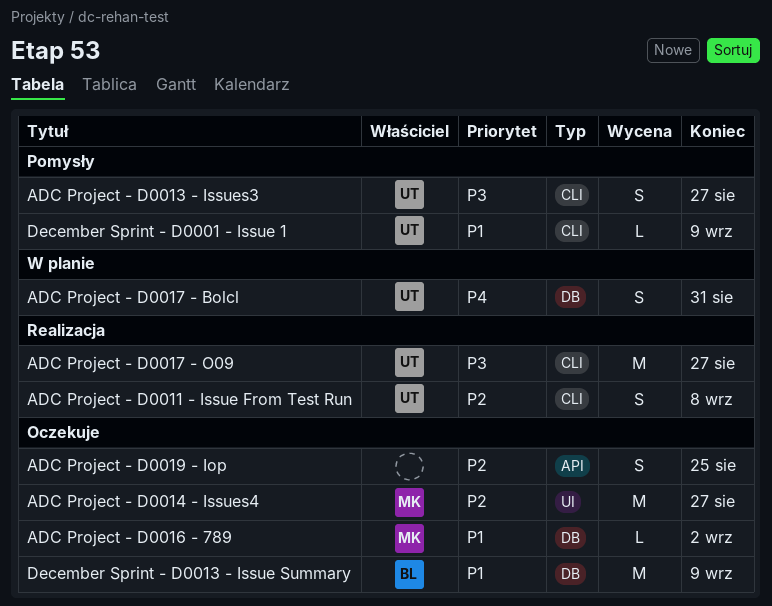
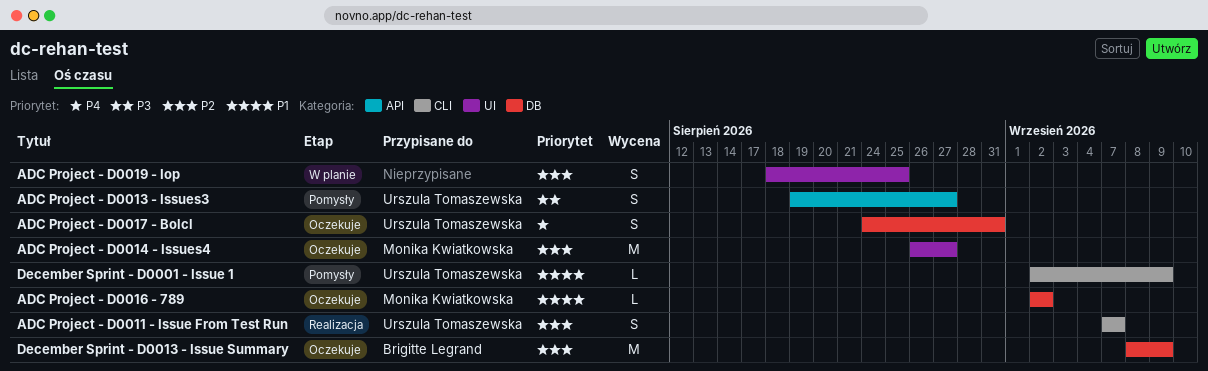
ADC Project - D0011 - Issue From Test Run, due: Sep 8 -> Sep 7
ADC Project - D0013 - Issues3, label: CLI -> API
ADC Project - D0017 - Bolcl, status: W planie -> Oczekuje
ADC Project - D0017 - O09: present -> none
ADC Project - D0019 - Iop, status: Oczekuje -> W planie
ADC Project - D0019 - Iop, label: API -> UI
December Sprint - D0013 - Issue Summary, priority: P1 -> P2

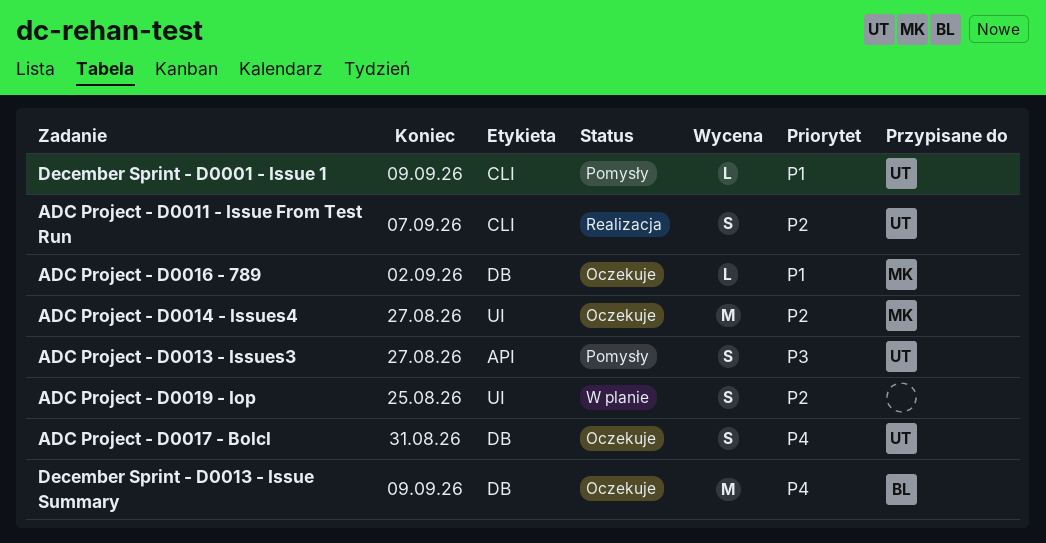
December Sprint - D0013 - Issue Summary, priority: P2 -> P4

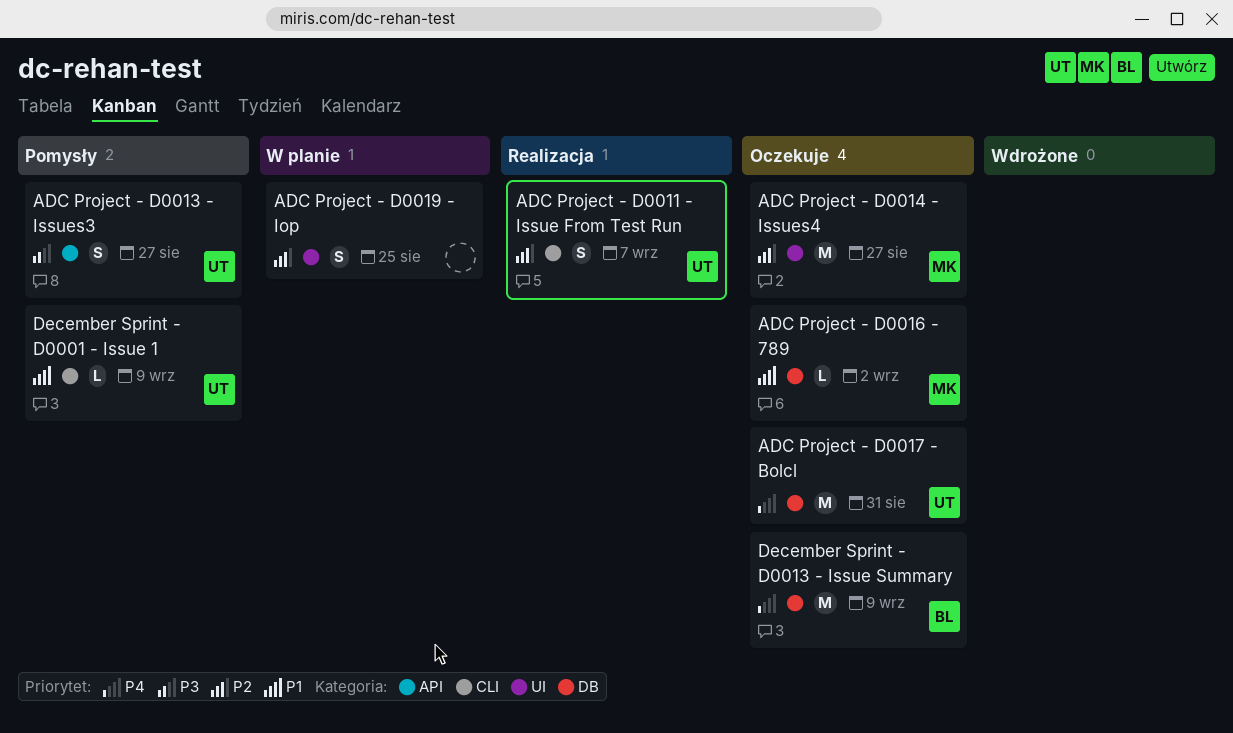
ADC Project - D0017 - Bolcl, estimate: S -> M

